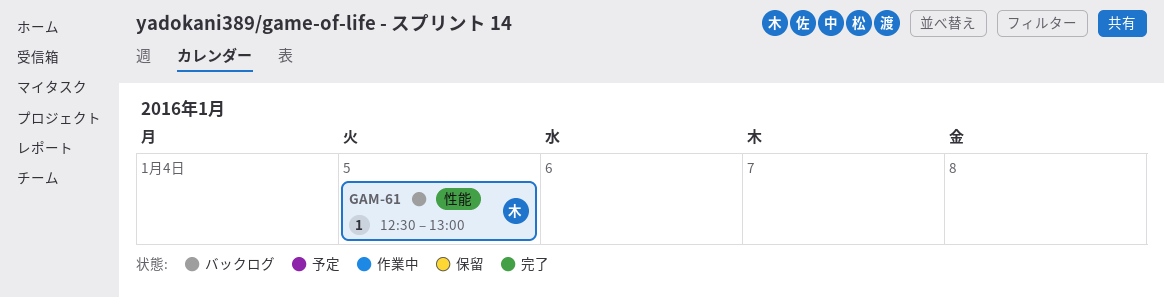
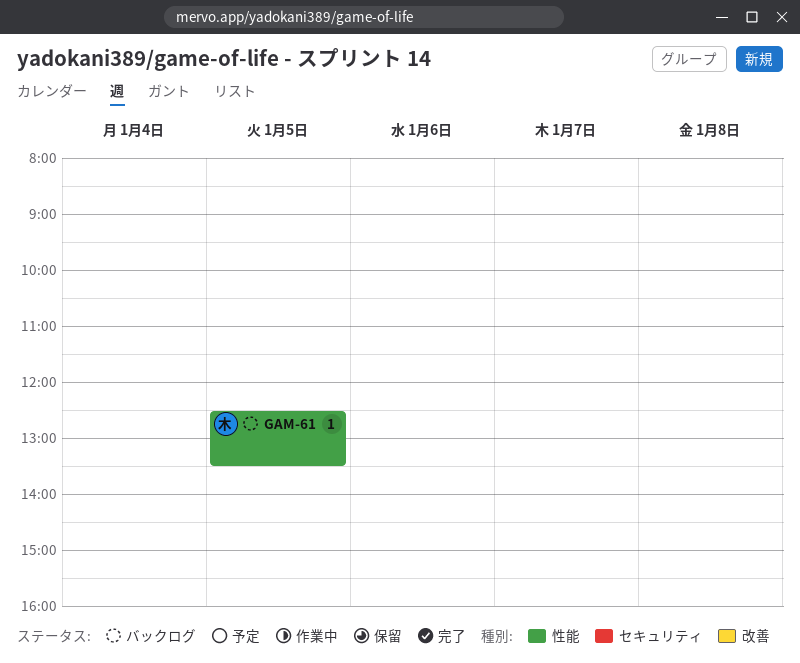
GAM-61, ends: 13:00 -> 13:30

